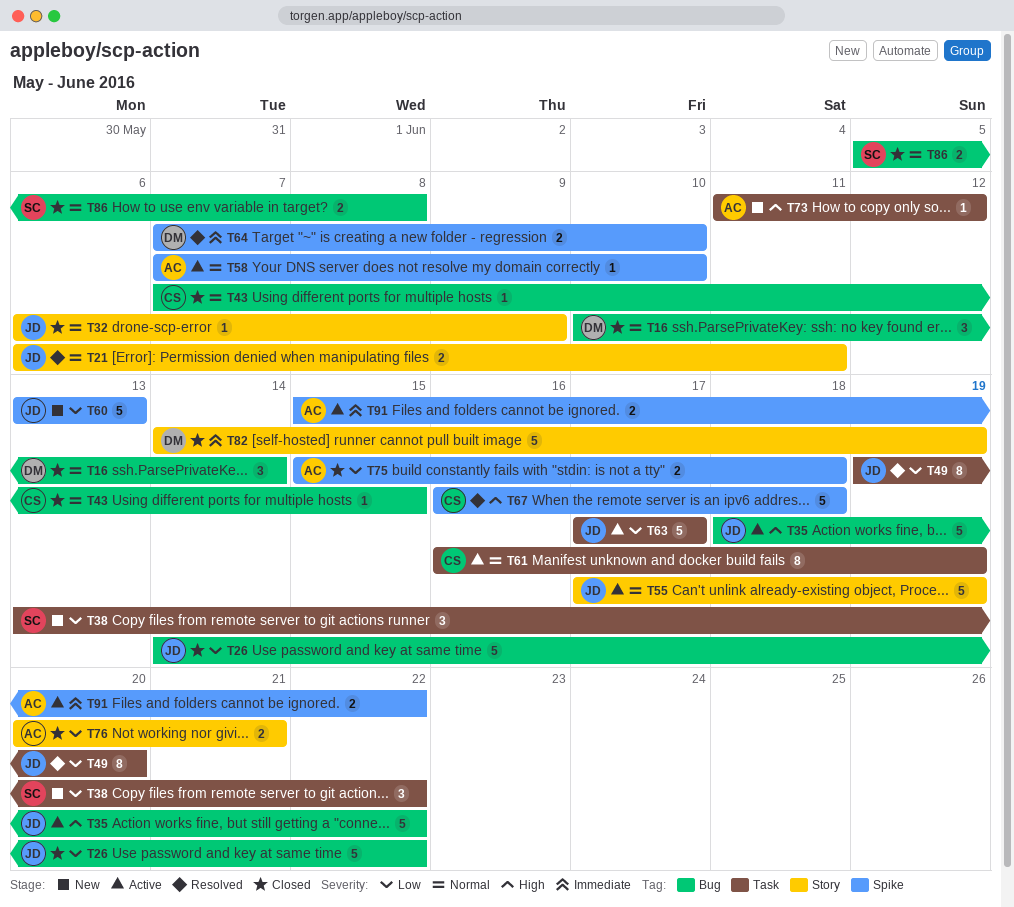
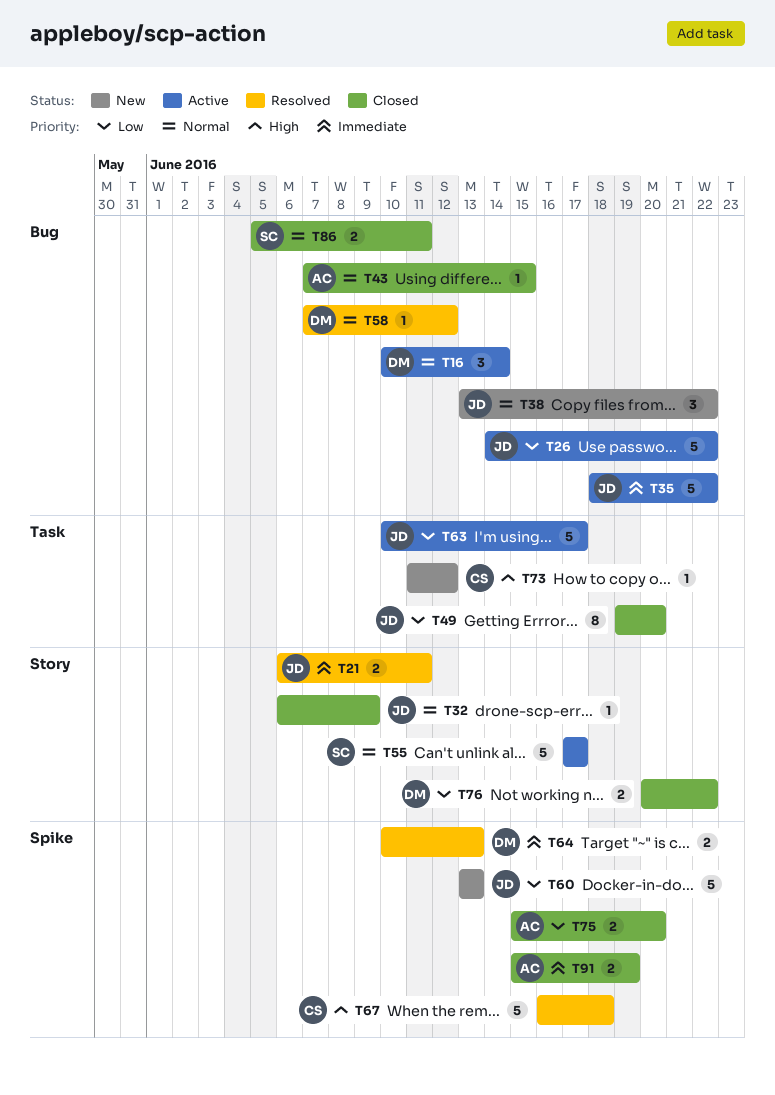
T16, status: Closed -> Active
T21, priority: Normal -> Immediate
T26, status: Closed -> Active
T35, priority: High -> Immediate
T38, owner: SC -> JD
T38, priority: Low -> Normal
T38, label: Task -> Bug
T43, owner: CS -> AC
T49, status: Resolved -> Closed
T55, owner: JD -> SC
T55, due: Jun 19 -> Jun 17
T58, status: Active -> Resolved
T58, owner: AC -> DM
T58, label: Spike -> Bug
T58, due: Jun 10 -> Jun 12
T61: present -> none
T63, start: Jun 17 -> Jun 10
T64, start: Jun 7 -> Jun 10
T64, due: Jun 10 -> Jun 13
T73, owner: AC -> CS
T75, due: Jun 18 -> Jun 20
T76, owner: AC -> DM
T76, due: Jun 21 -> Jun 22
T82: present -> none
T86, due: Jun 8 -> Jun 11
T91, status: Active -> Closed
T91, due: Jun 22 -> Jun 19

